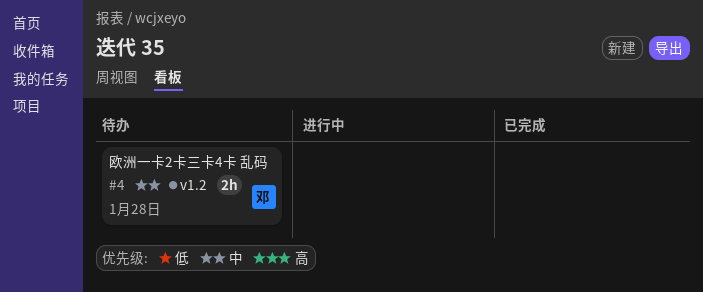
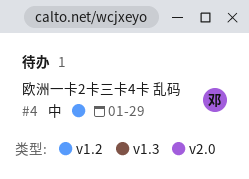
#4, due: Jan 28 -> Jan 29

